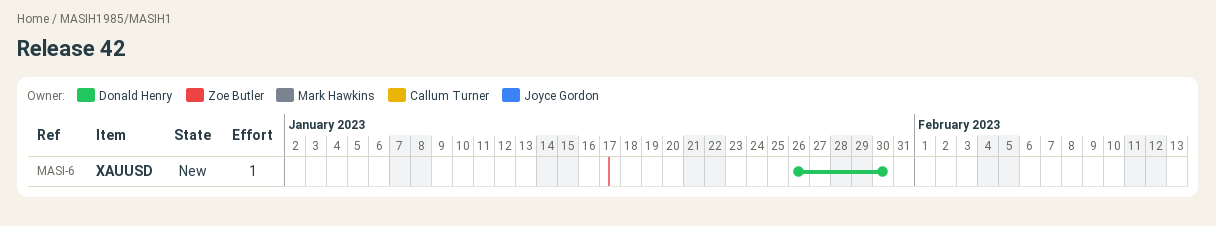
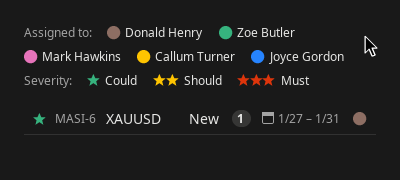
MASI-6, start: Jan 26 -> Jan 27
MASI-6, due: Jan 30 -> Jan 31

